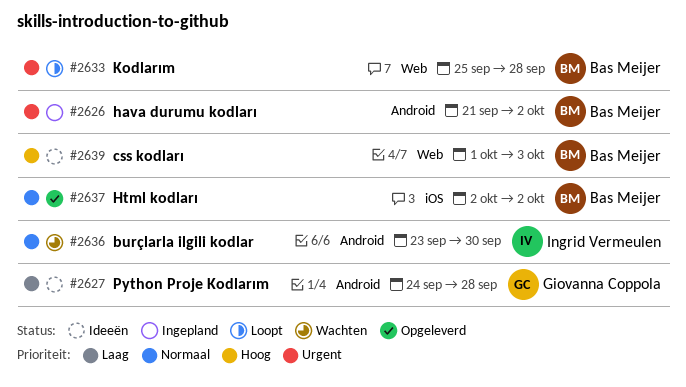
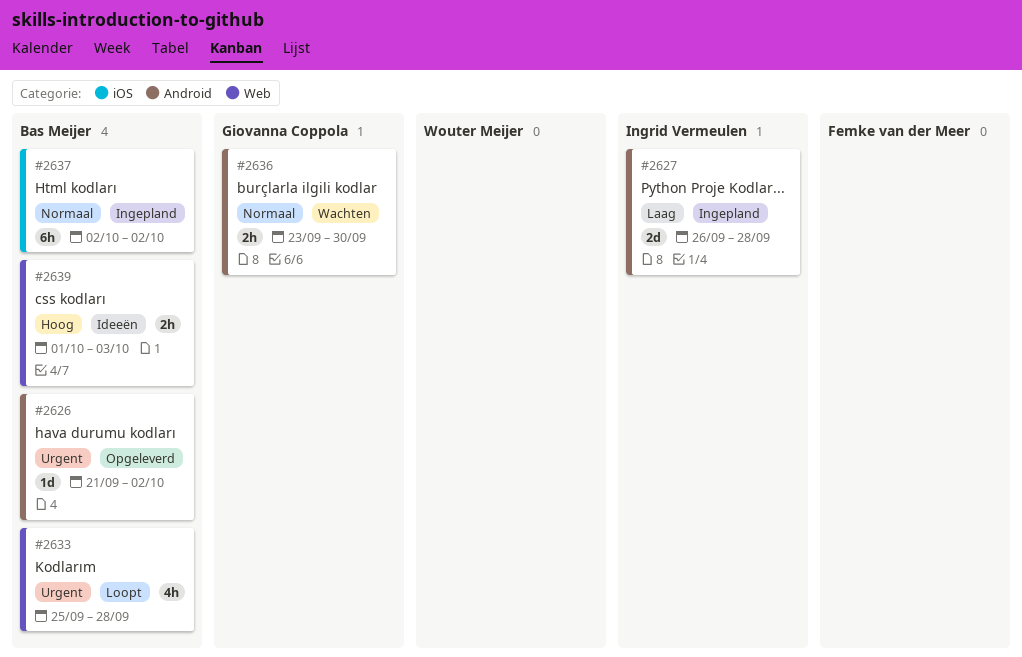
#2626, status: Ingepland -> Opgeleverd
#2627, status: Ideeën -> Ingepland
#2627, owner: Giovanna Coppola -> Ingrid Vermeulen
#2627, start: Sep 24 -> Sep 26
#2636, owner: Ingrid Vermeulen -> Giovanna Coppola
#2637, status: Opgeleverd -> Ingepland

